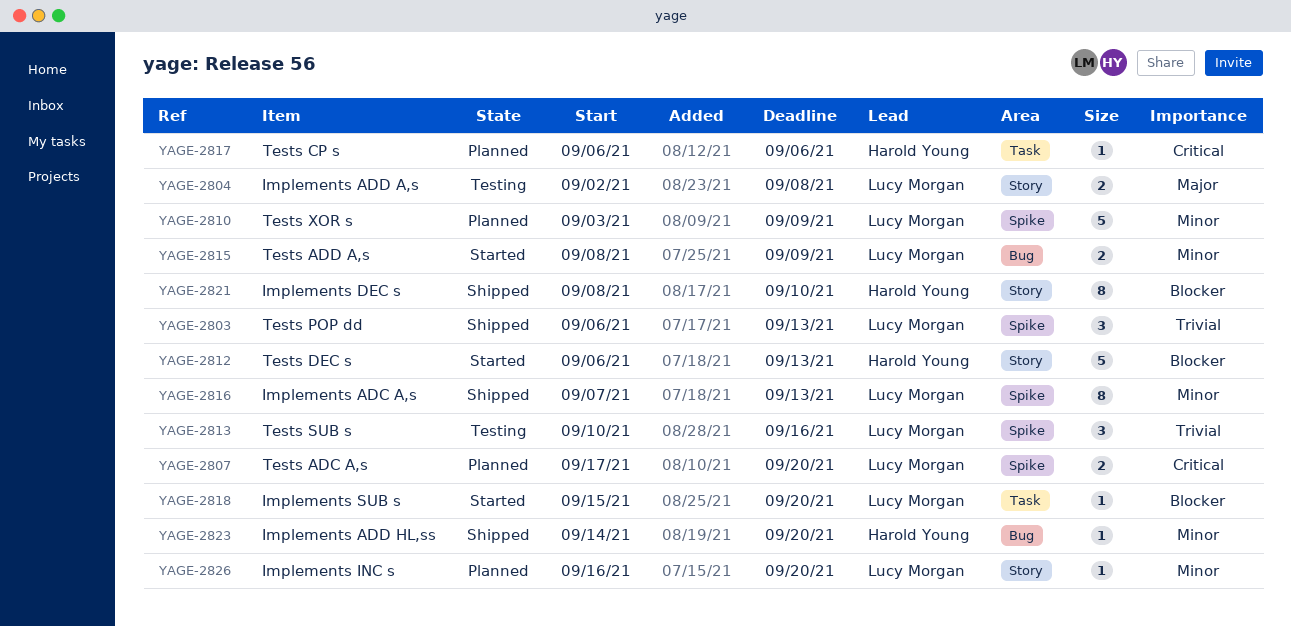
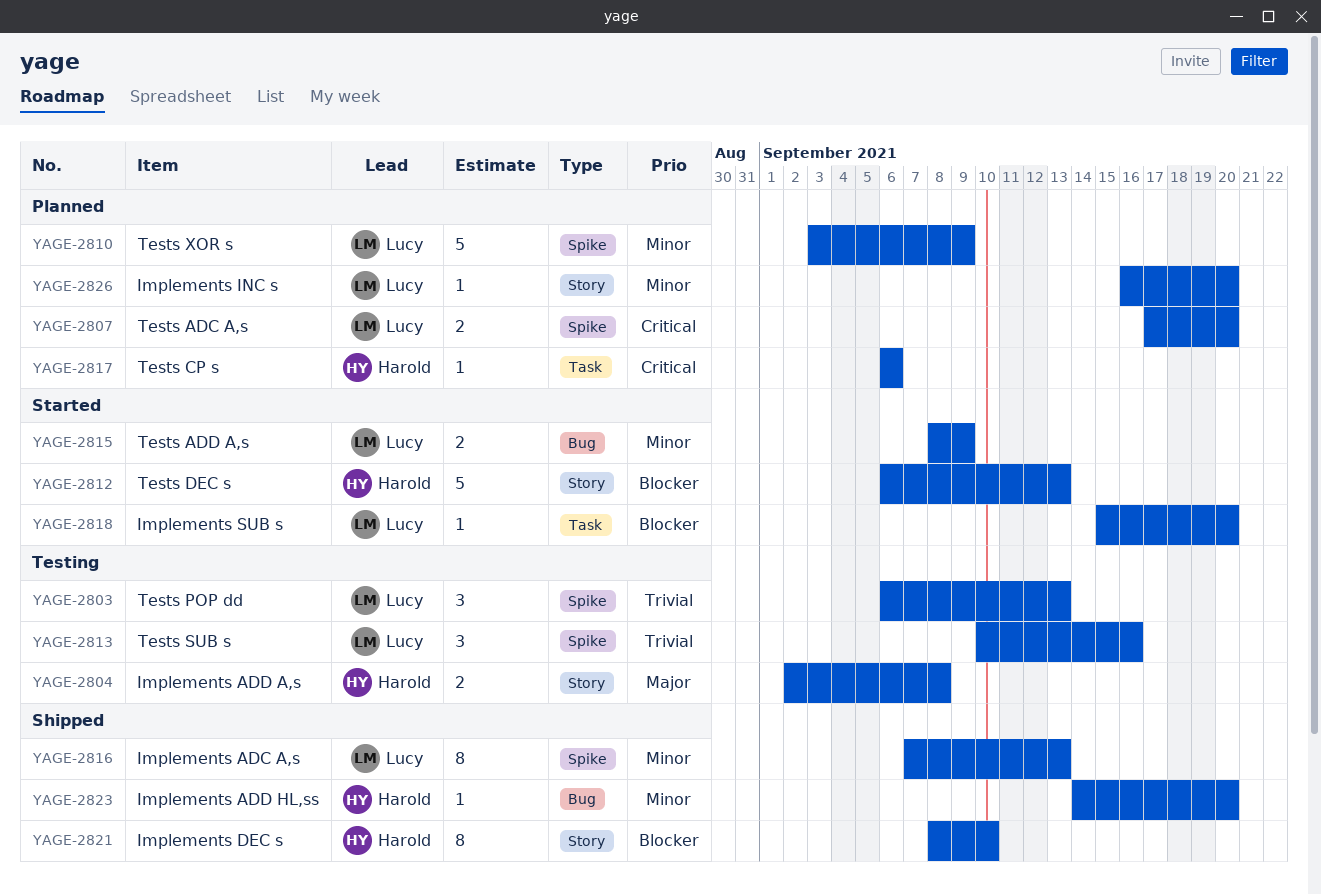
YAGE-2803, status: Shipped -> Testing
YAGE-2804, owner: Lucy Morgan -> Harold Young

